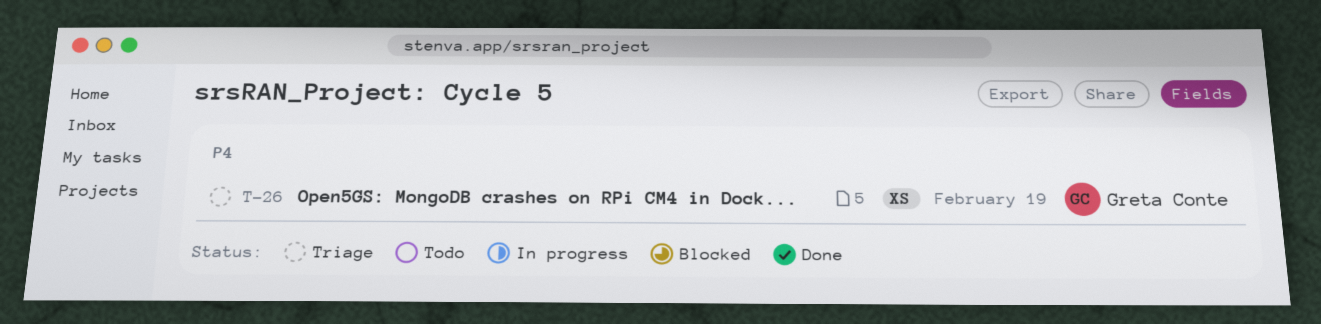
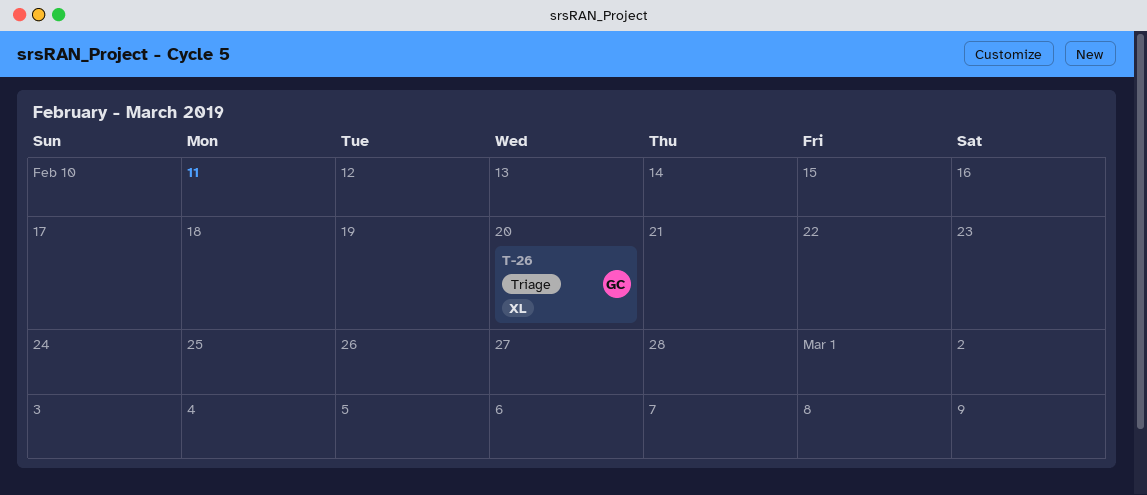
T-26, estimate: XS -> XL
T-26, due: Feb 19 -> Feb 20

